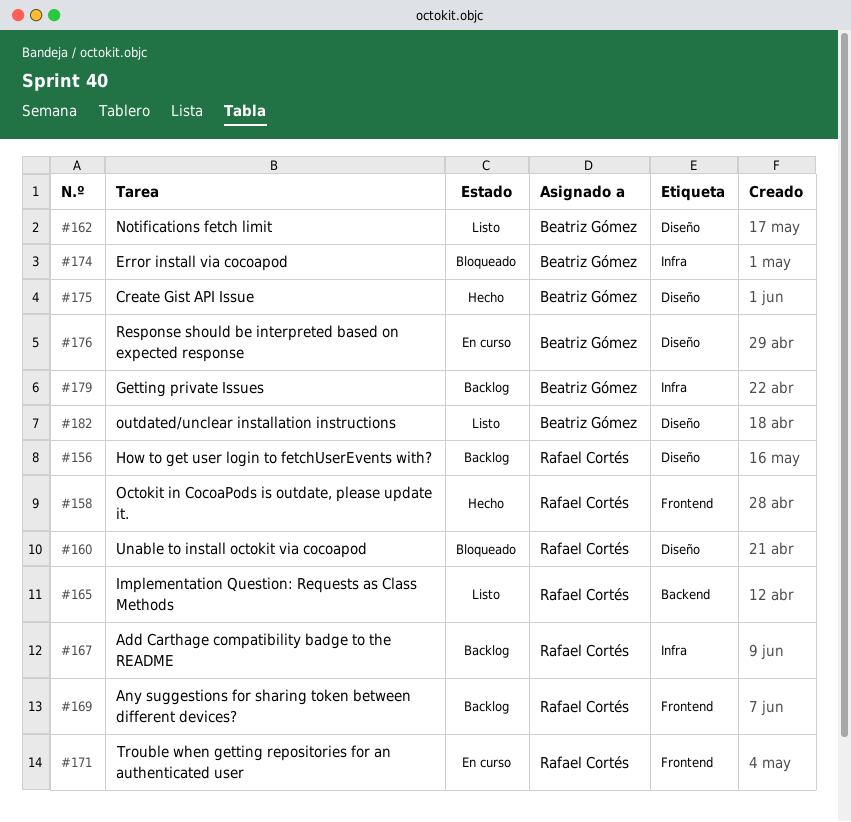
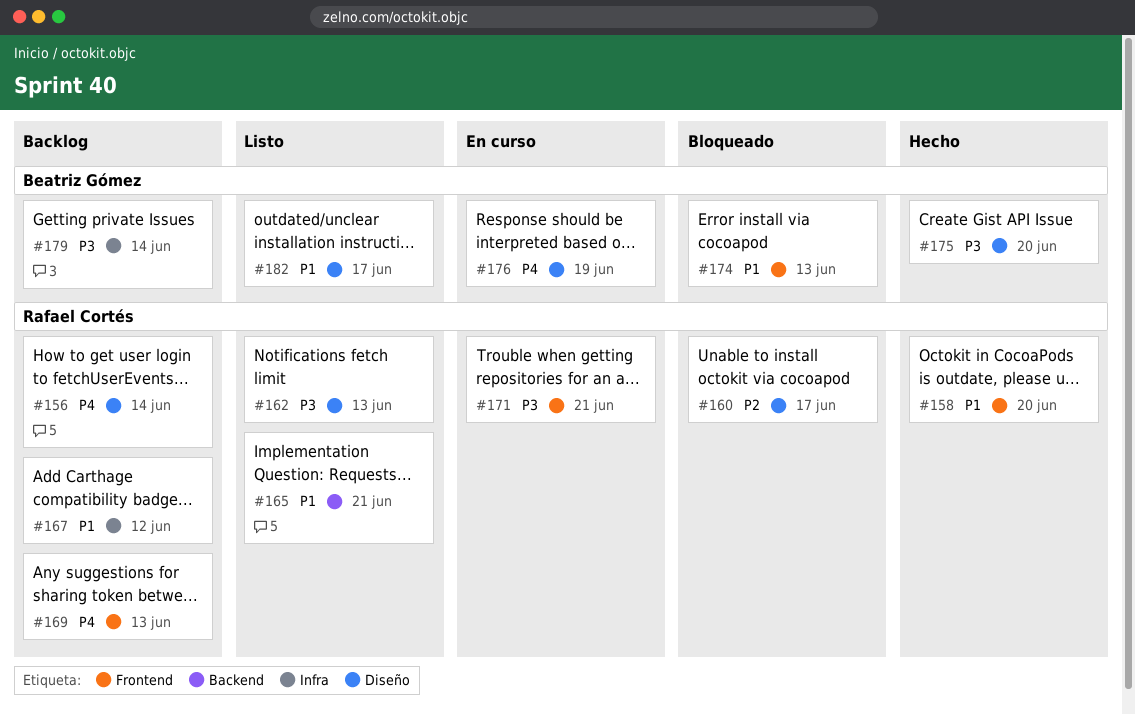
#162, owner: Beatriz Gómez -> Rafael Cortés
#174, label: Infra -> Frontend

